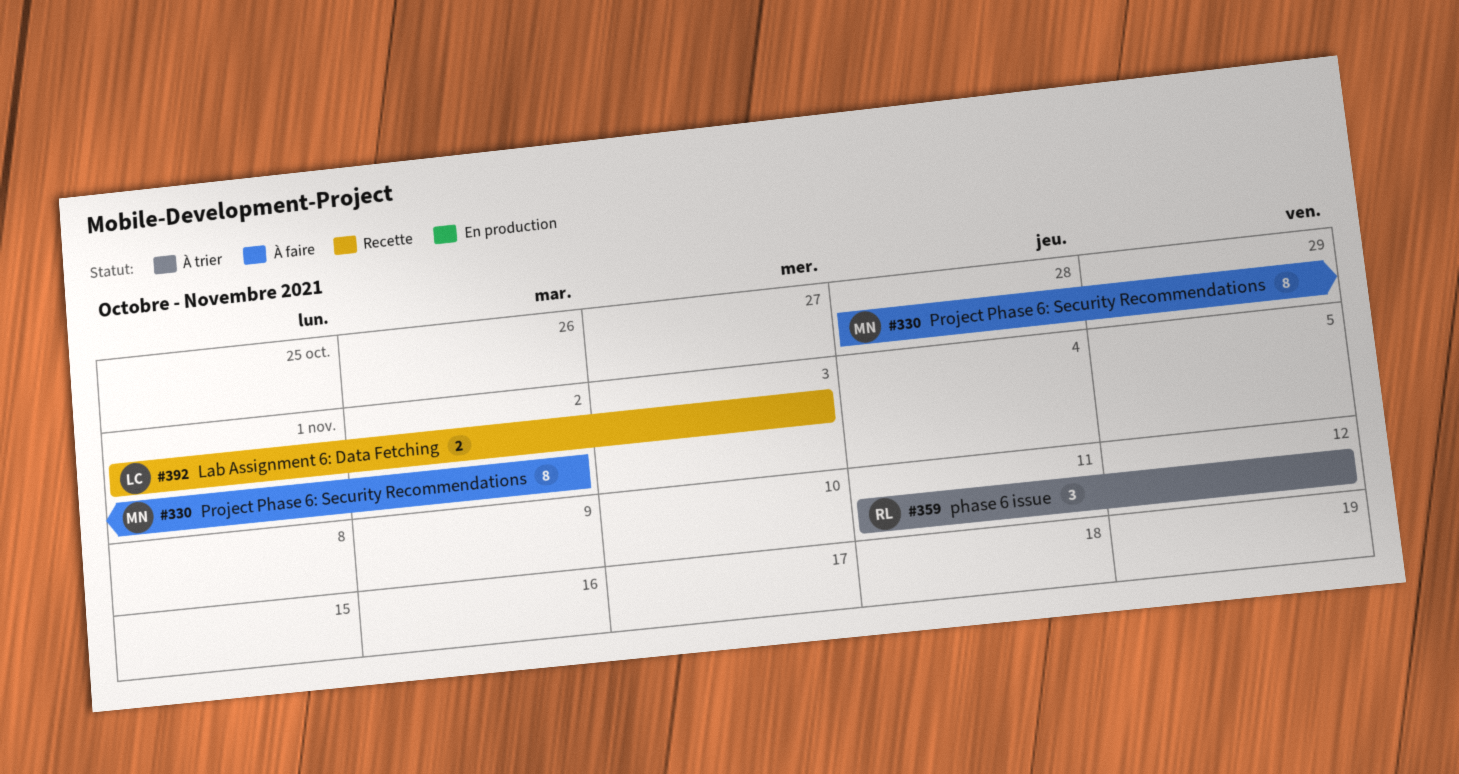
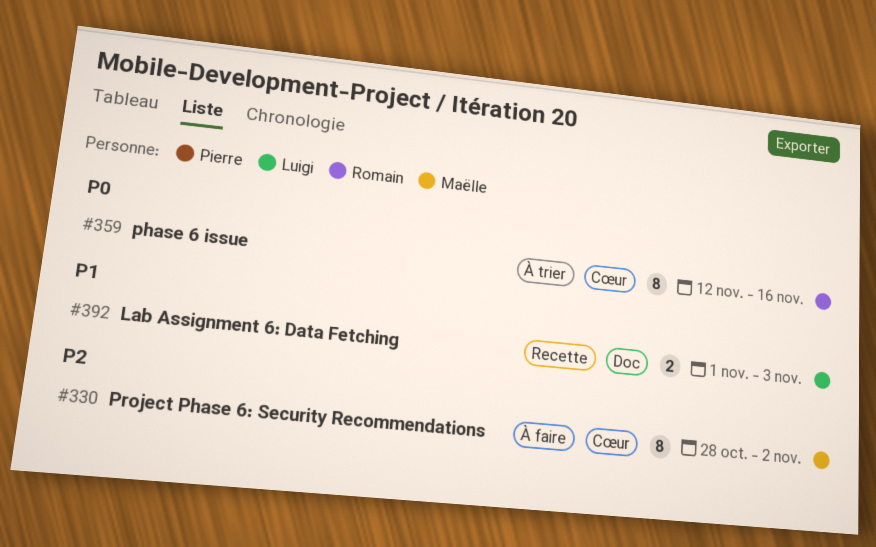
#359, estimate: 3 -> 8
#359, start: Nov 11 -> Nov 12
#359, due: Nov 12 -> Nov 16

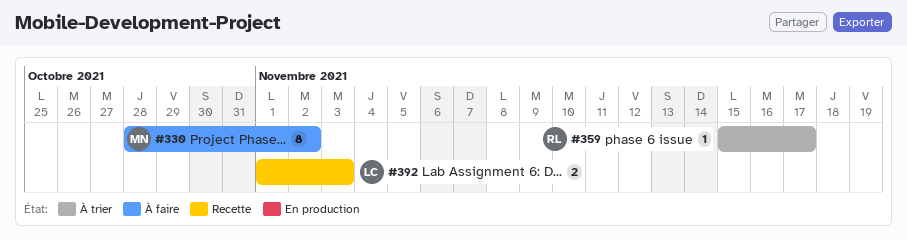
#359, estimate: 8 -> 1
#359, start: Nov 12 -> Nov 15
#359, due: Nov 16 -> Nov 17

